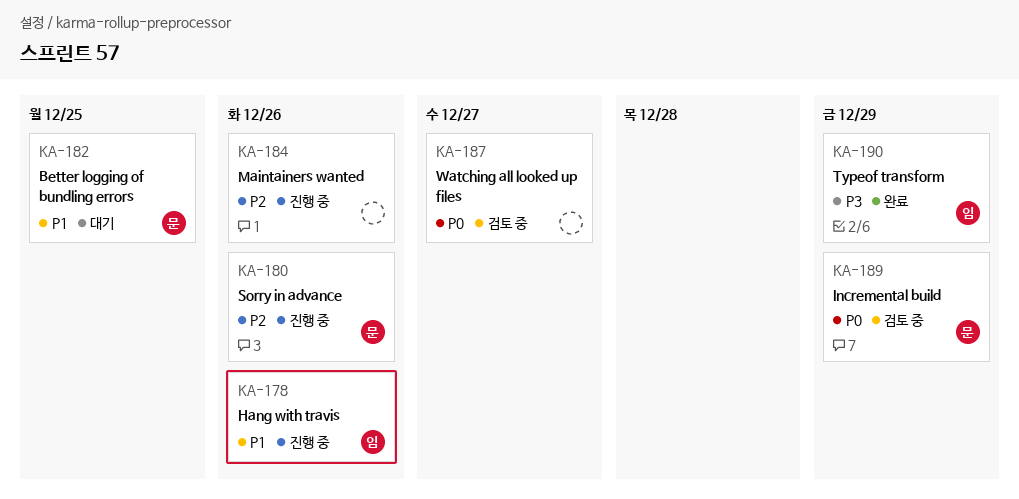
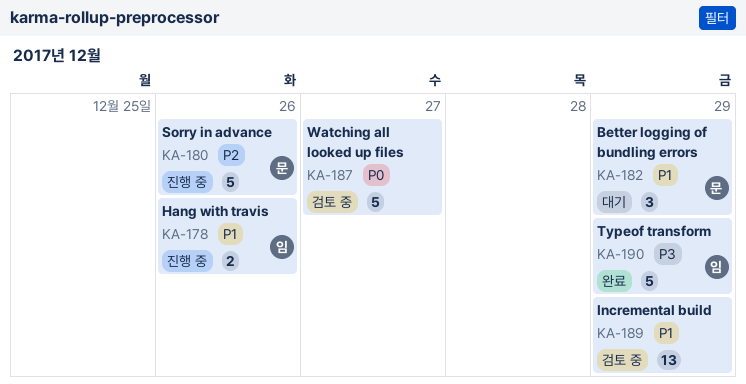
KA-182, due: Dec 25 -> Dec 29
KA-184: present -> none
KA-189, owner: 문 -> none
KA-189, priority: P0 -> P1

